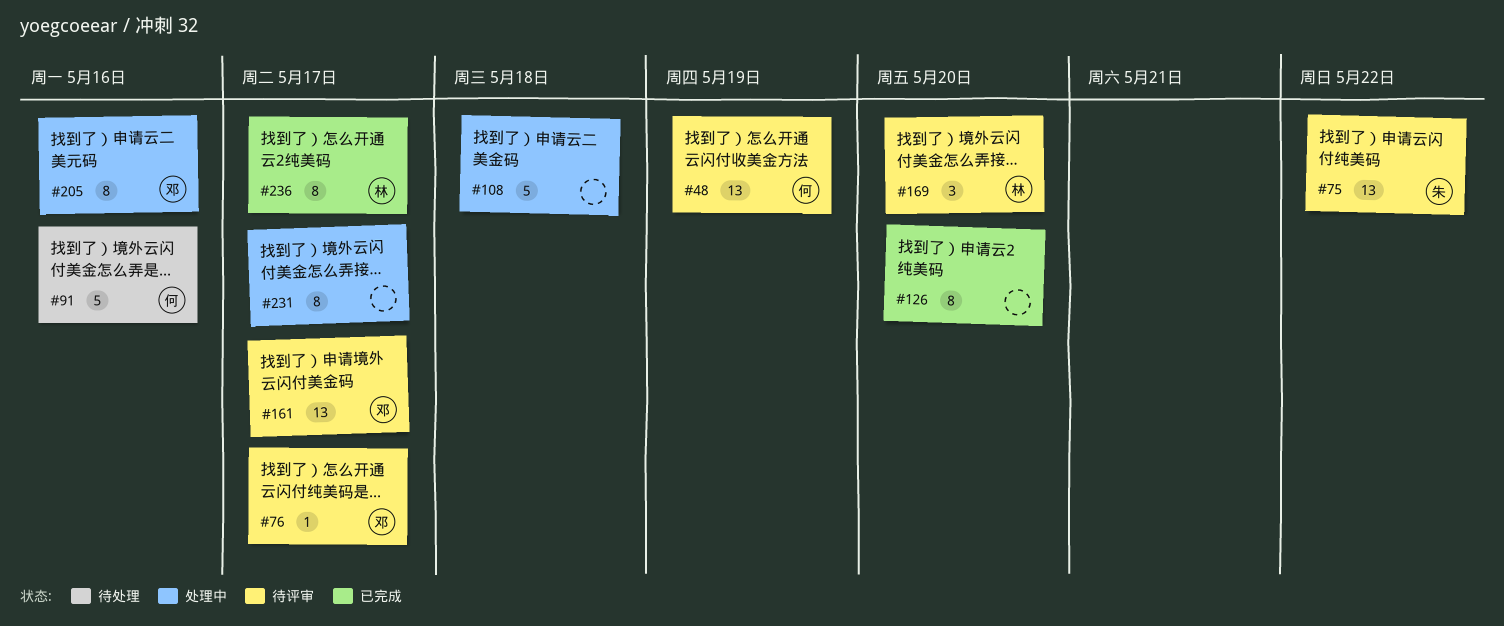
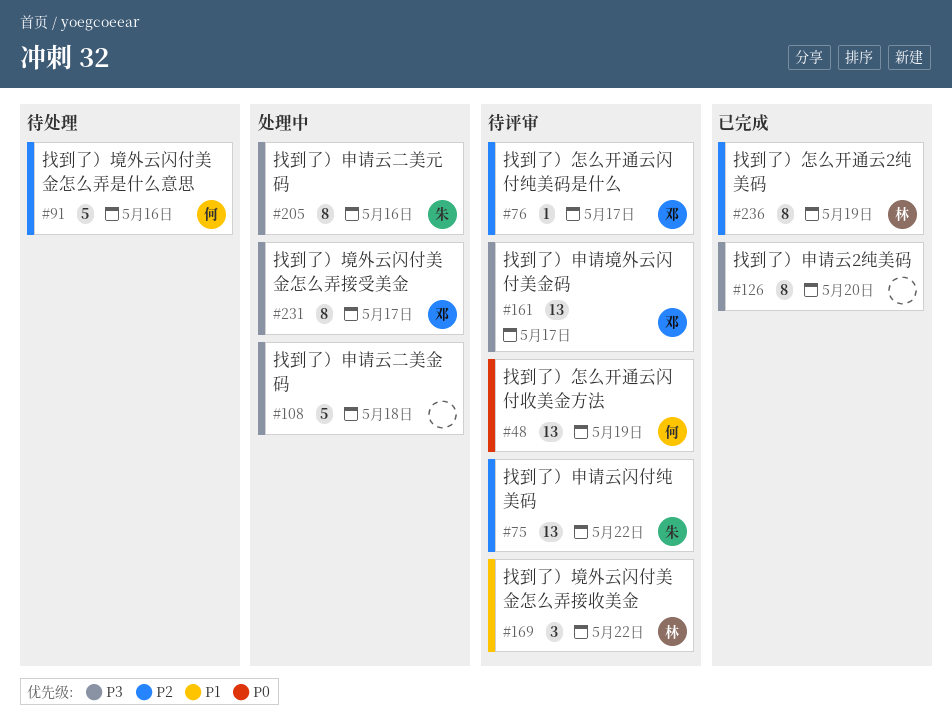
#169, due: May 20 -> May 22
#205, owner: 邓 -> 朱
#231, owner: none -> 邓
#236, due: May 17 -> May 19

